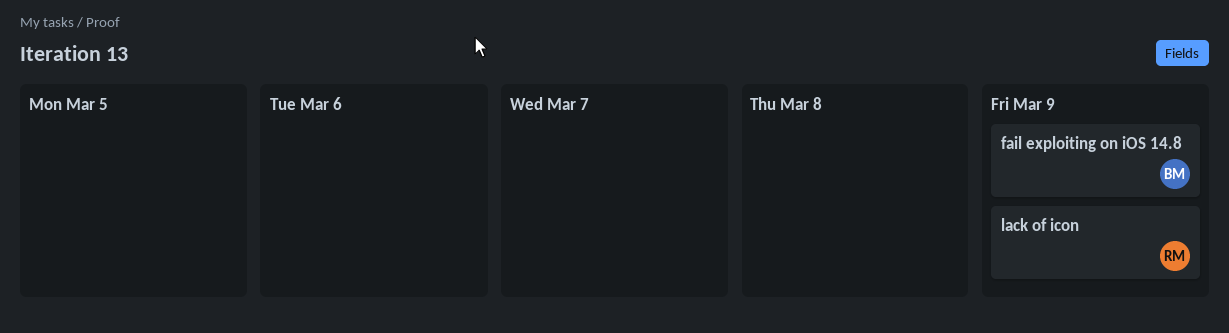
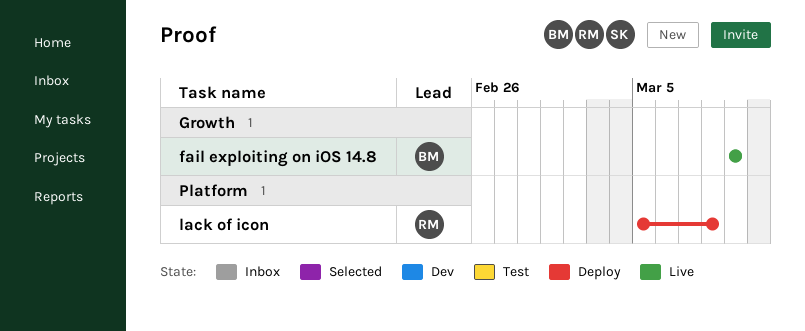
lack of icon, due: Mar 9 -> Mar 8

